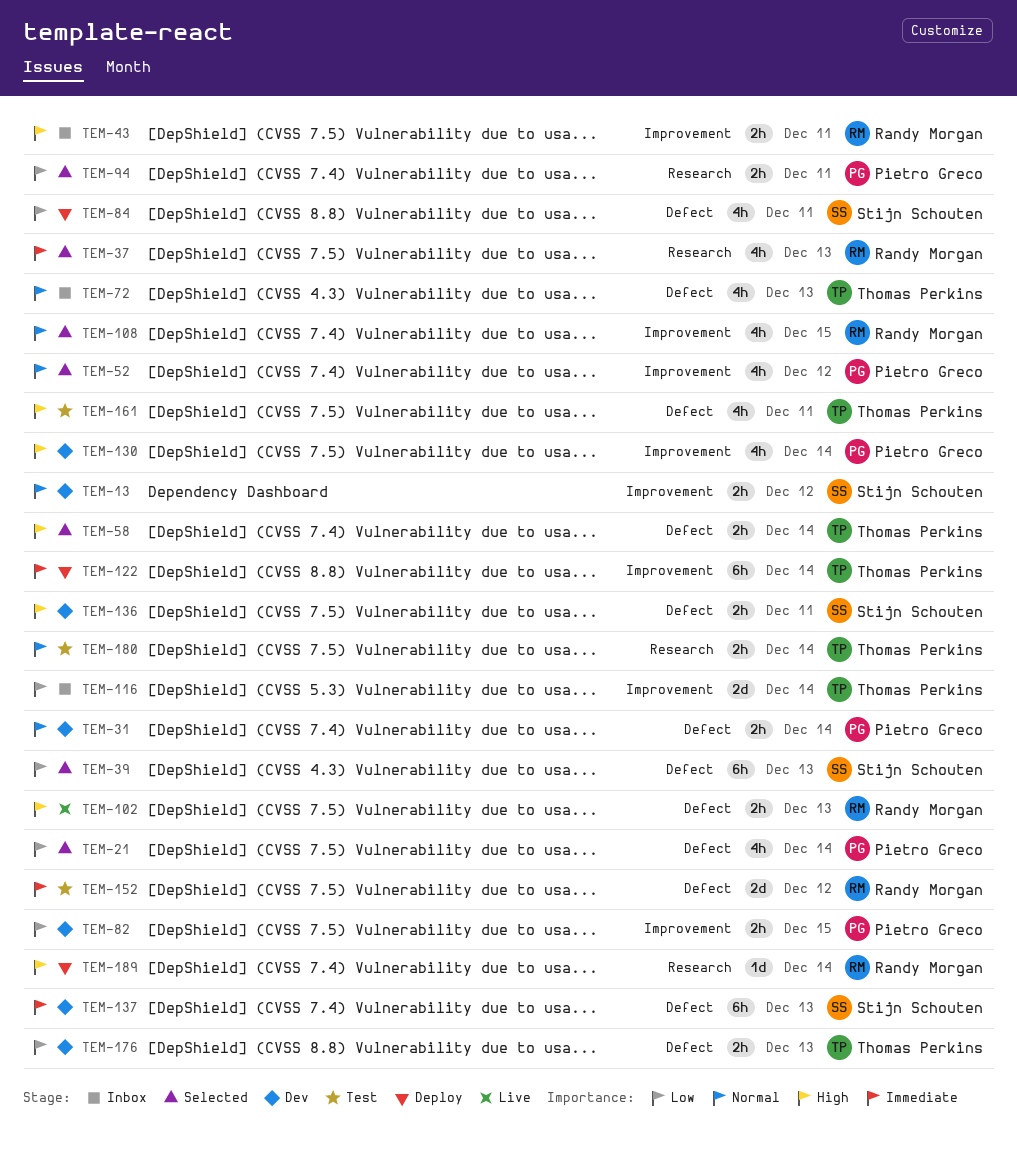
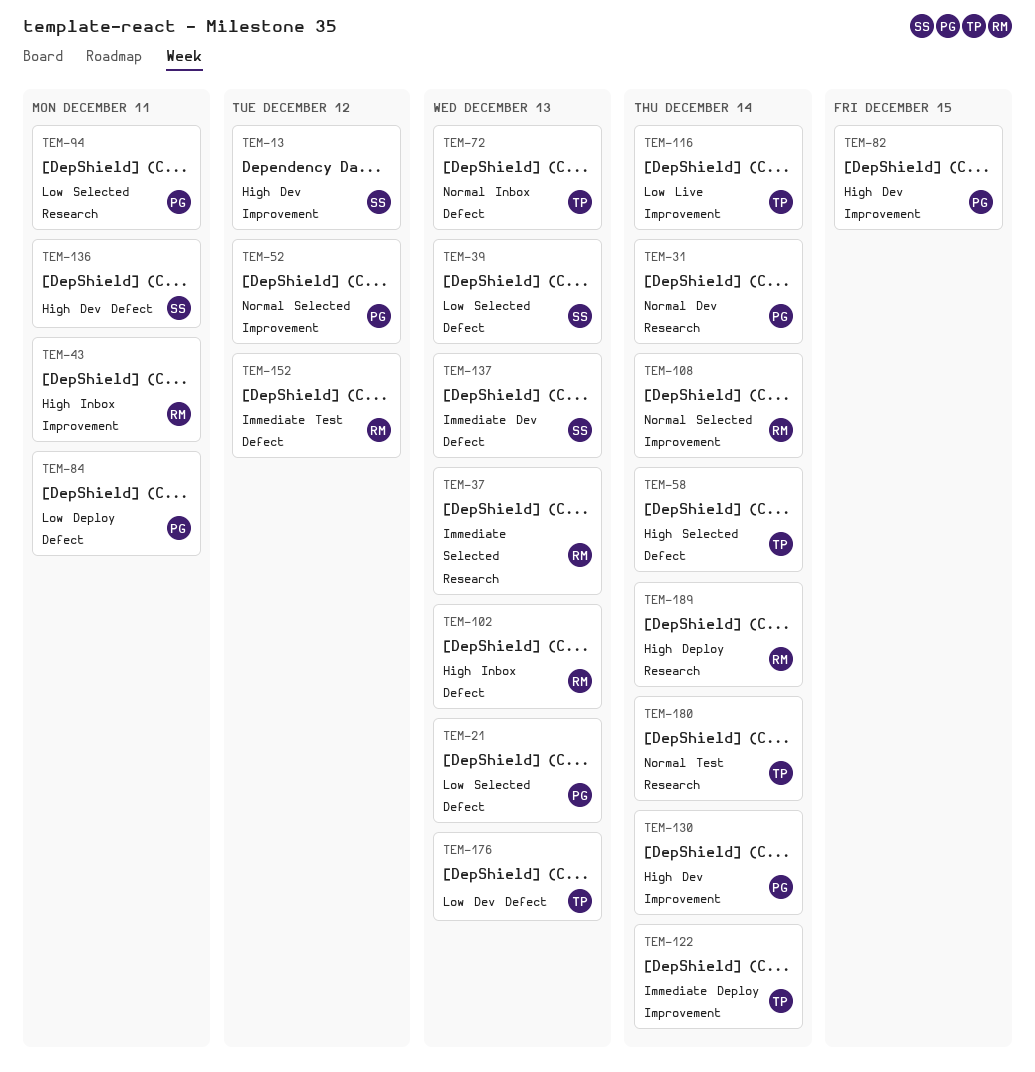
TEM-13, priority: Normal -> High
TEM-21, due: Dec 14 -> Dec 13
TEM-31, label: Defect -> Research
TEM-82, priority: Low -> High
TEM-84, owner: Stijn Schouten -> Pietro Greco
TEM-102, status: Live -> Inbox
TEM-108, due: Dec 15 -> Dec 14
TEM-116, status: Inbox -> Live
TEM-161: present -> none

